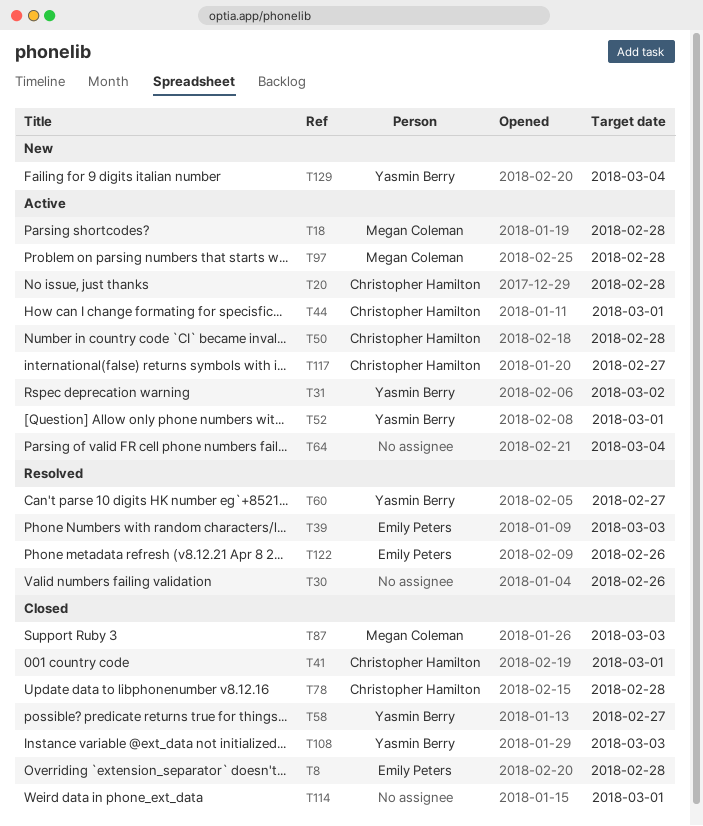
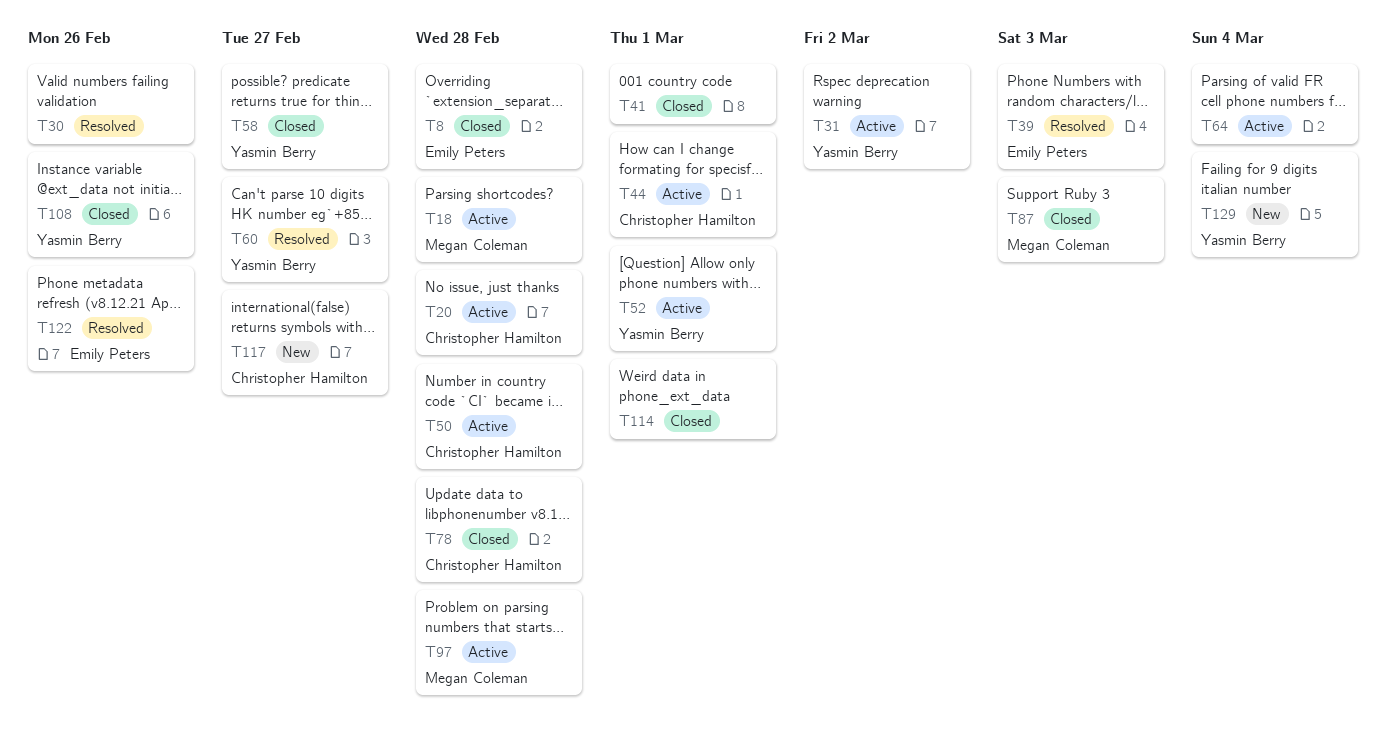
T41, owner: Christopher Hamilton -> none
T108, due: Mar 3 -> Feb 26
T117, status: Active -> New

